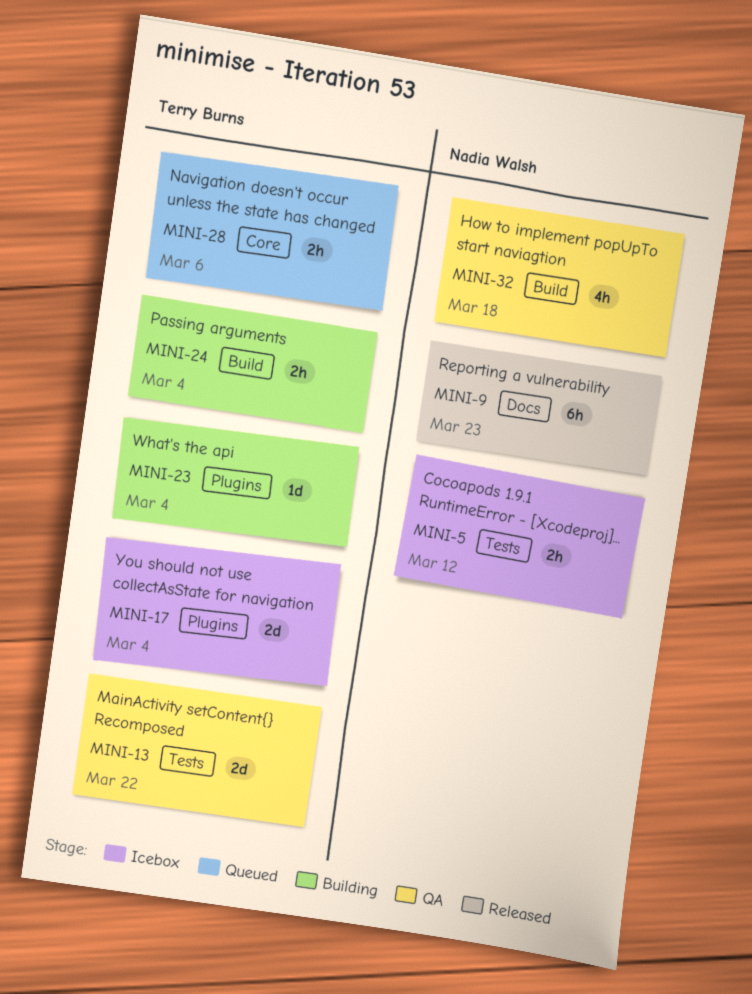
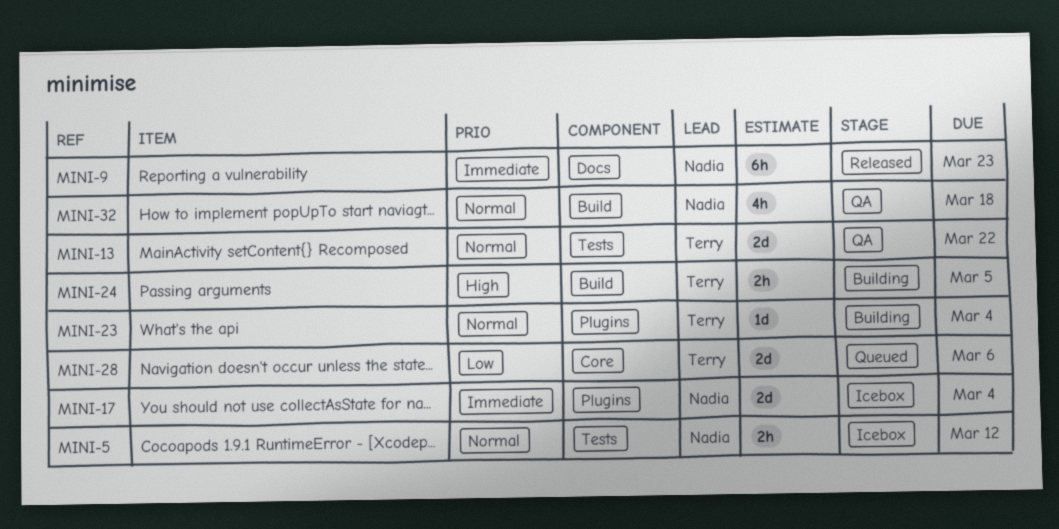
MINI-17, owner: Terry Burns -> Nadia Walsh
MINI-24, due: Mar 4 -> Mar 5
MINI-28, estimate: 2h -> 2d

